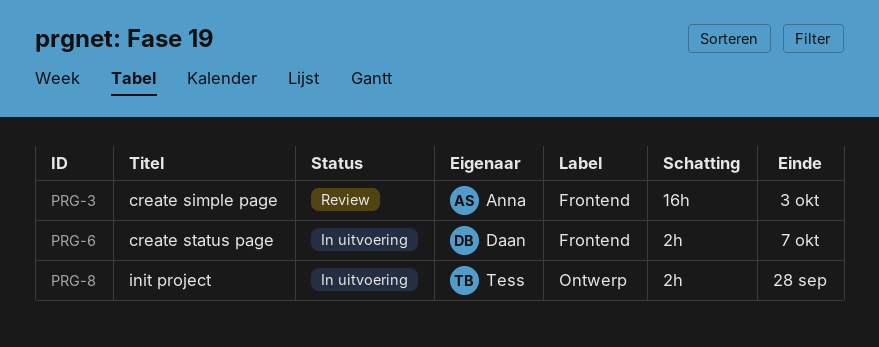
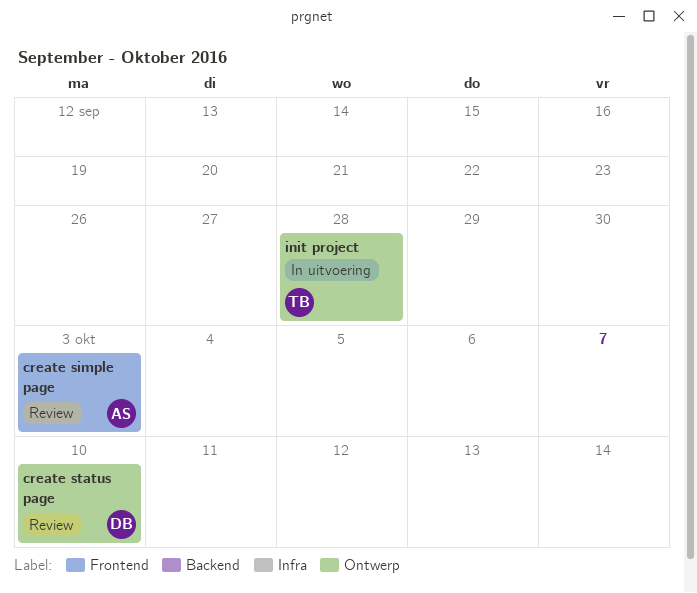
create status page, status: In uitvoering -> Review
create status page, label: Frontend -> Ontwerp
create status page, due: Oct 7 -> Oct 10

